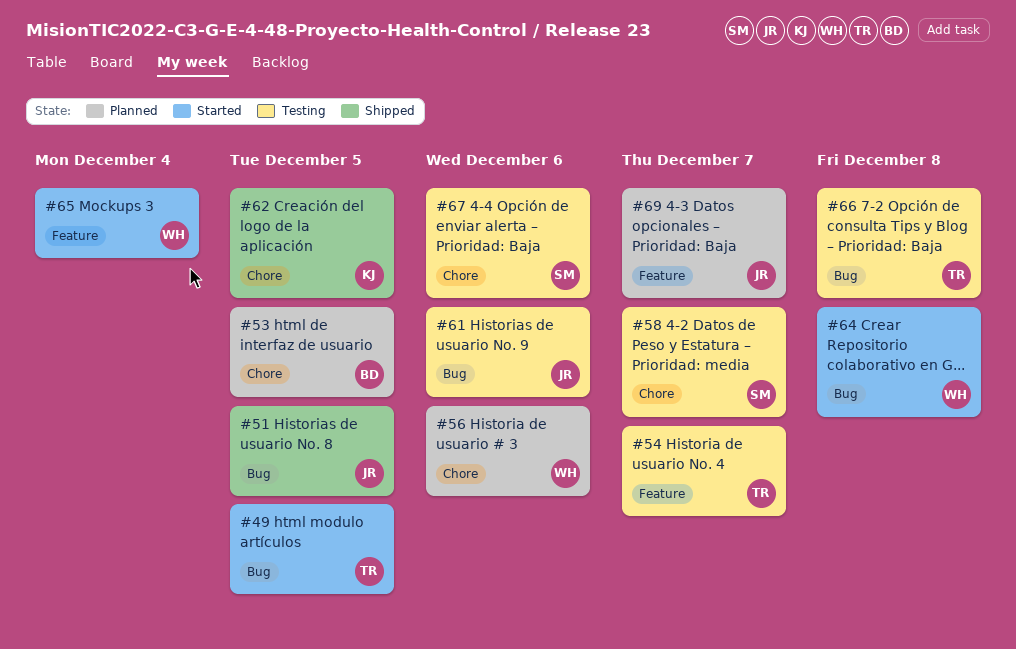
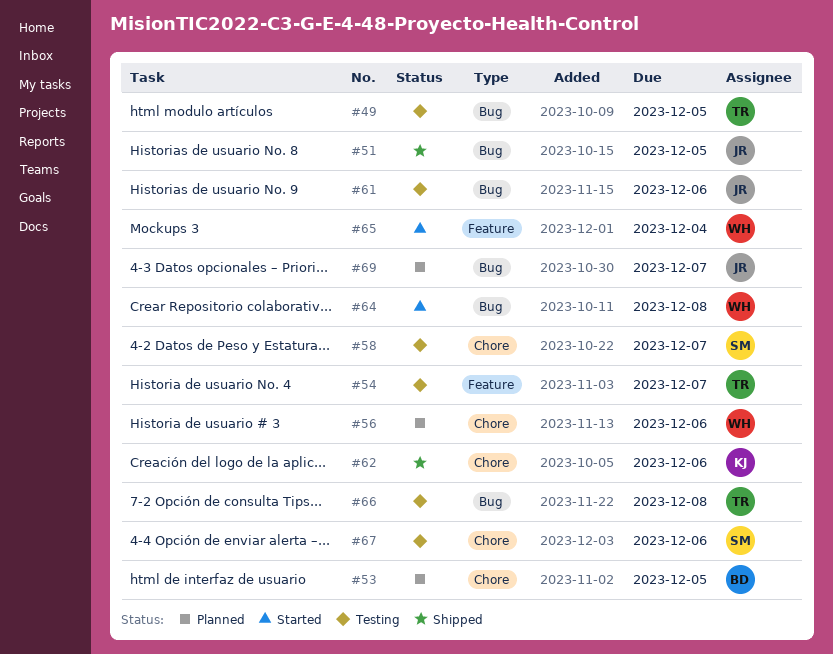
#49, status: Started -> Testing
#62, due: Dec 5 -> Dec 6
#69, label: Feature -> Bug

